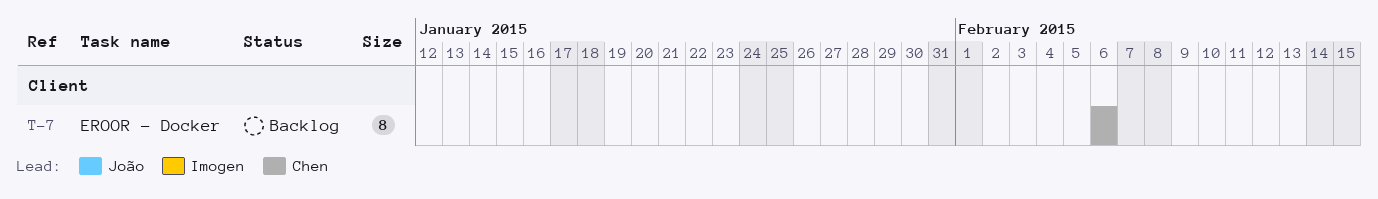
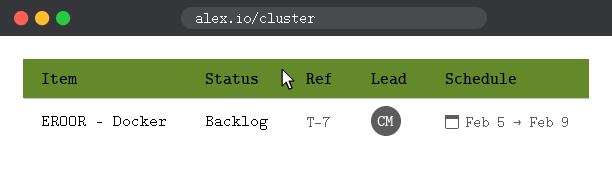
T-7, start: Feb 6 -> Feb 5
T-7, due: Feb 6 -> Feb 9

